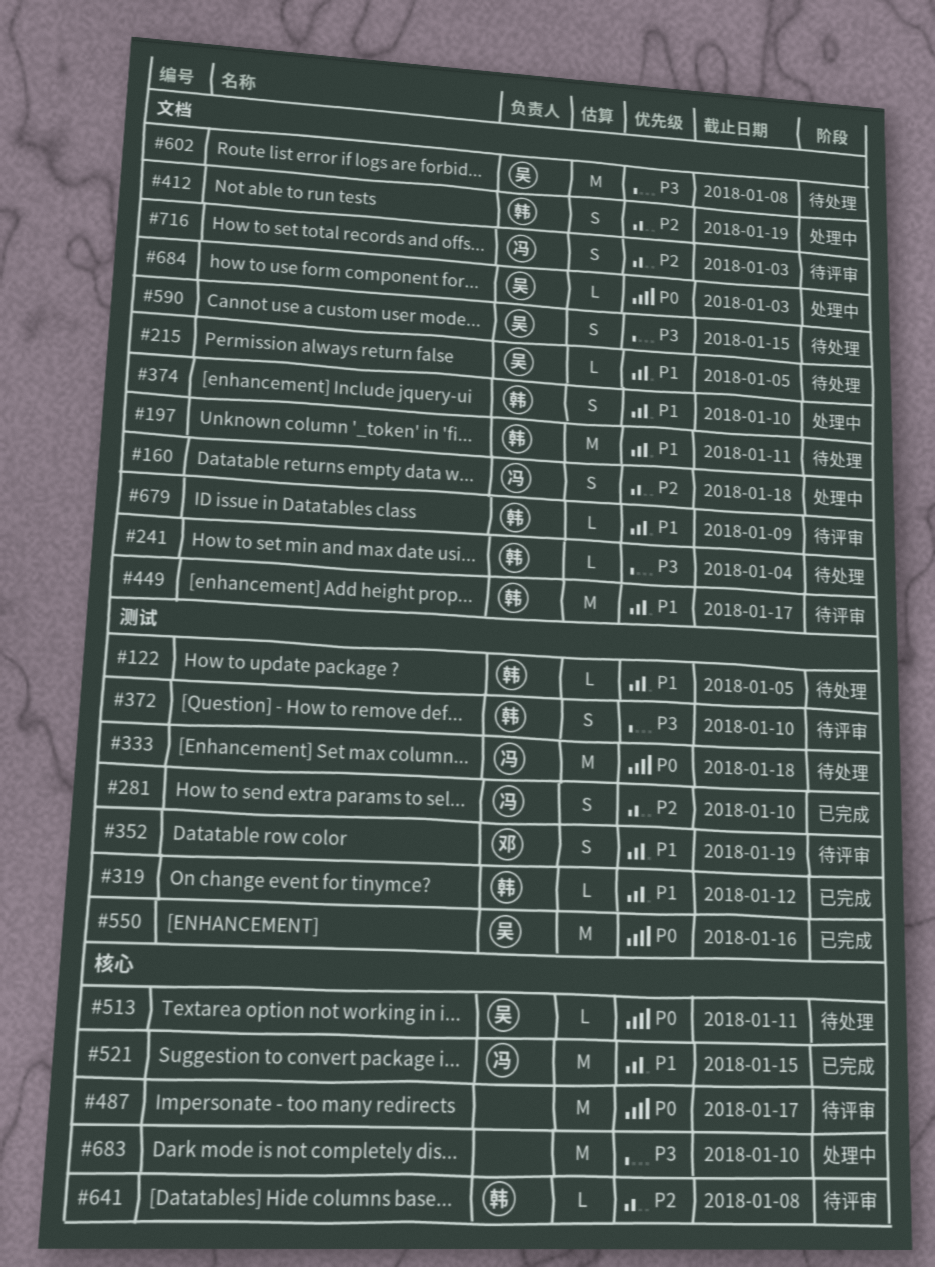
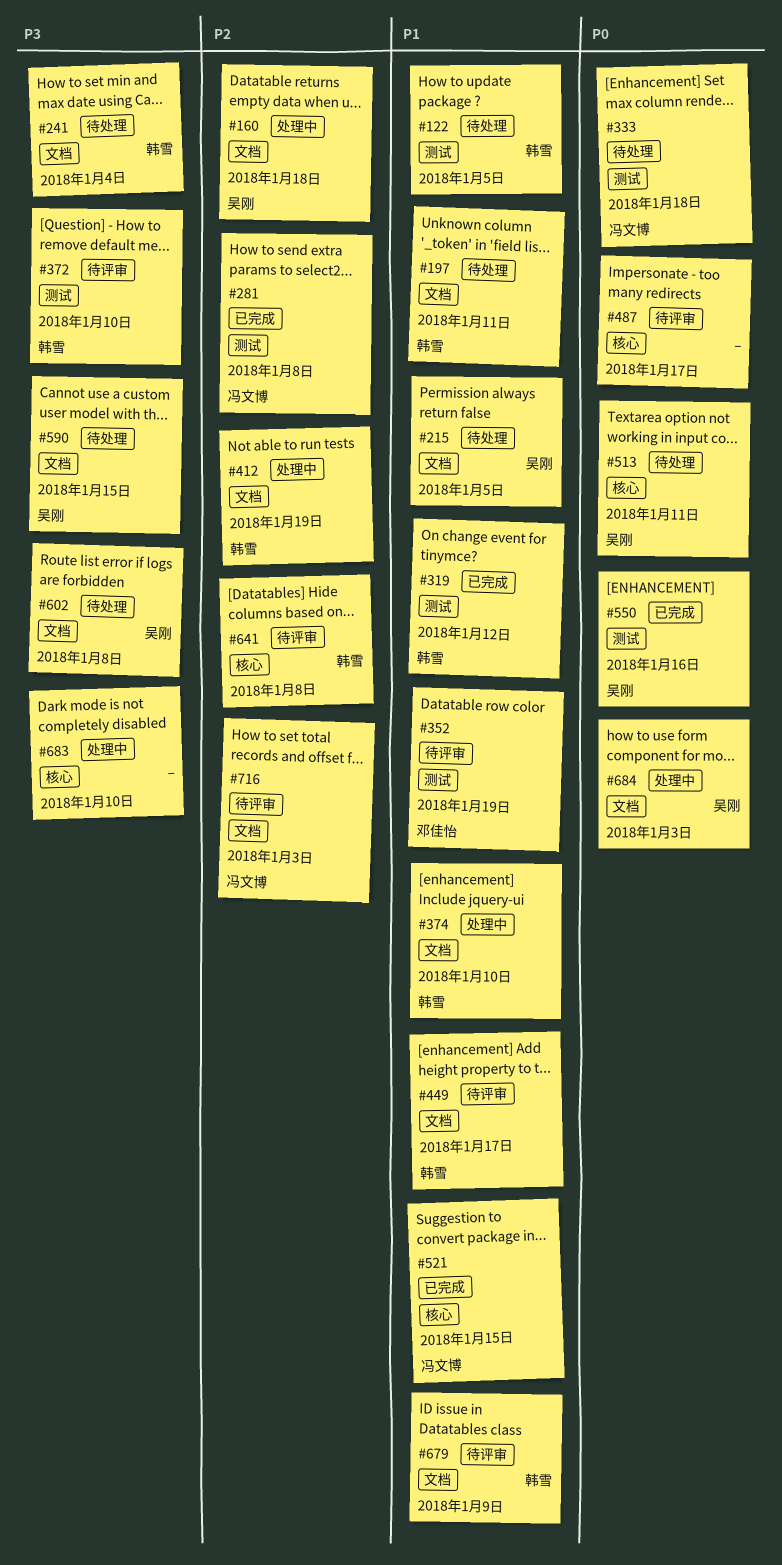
#160, owner: 冯文博 -> 吴刚
#281, due: Jan 10 -> Jan 8

